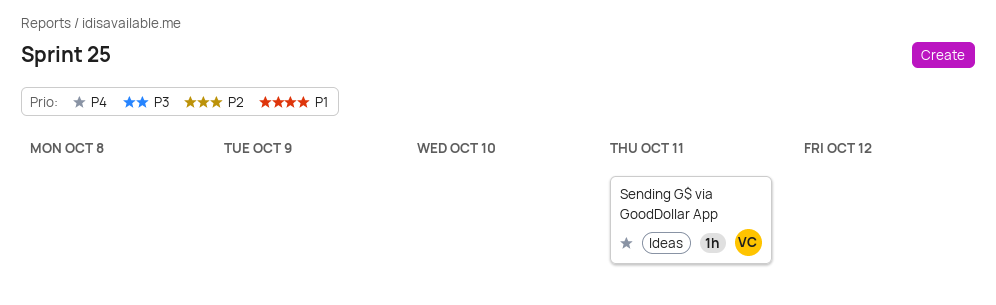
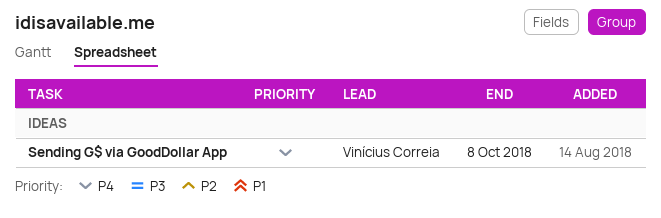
Sending G$ via GoodDollar App, due: Oct 11 -> Oct 8

